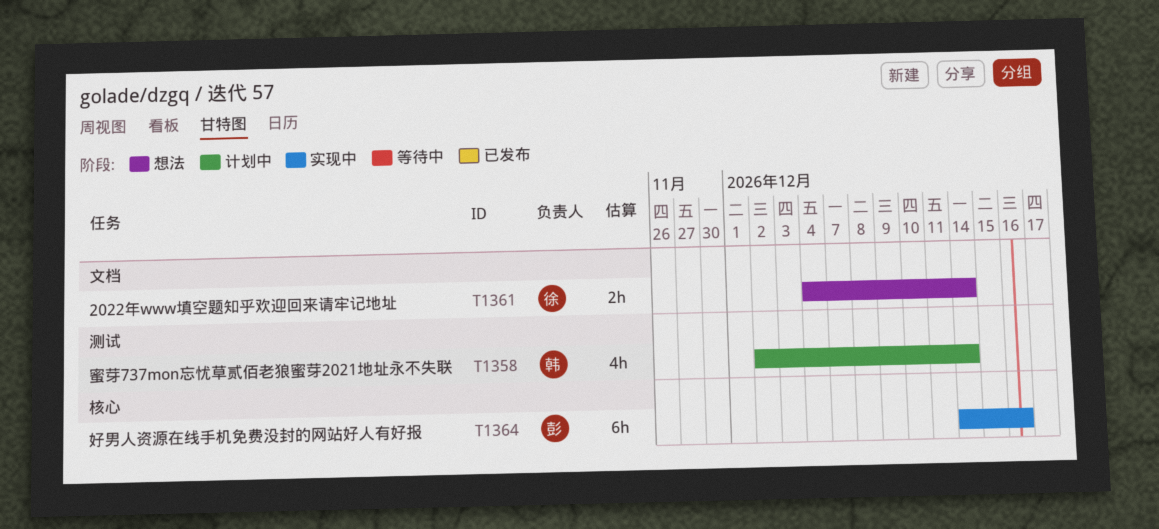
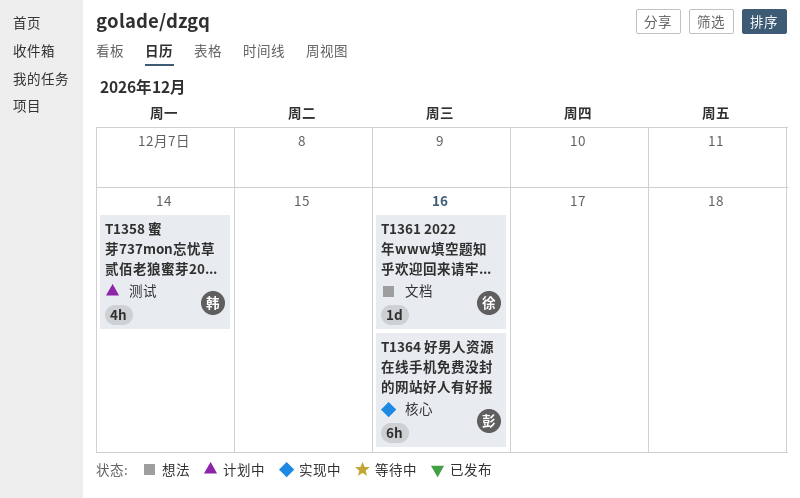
T1361, estimate: 2h -> 1d
T1361, due: Dec 14 -> Dec 16

